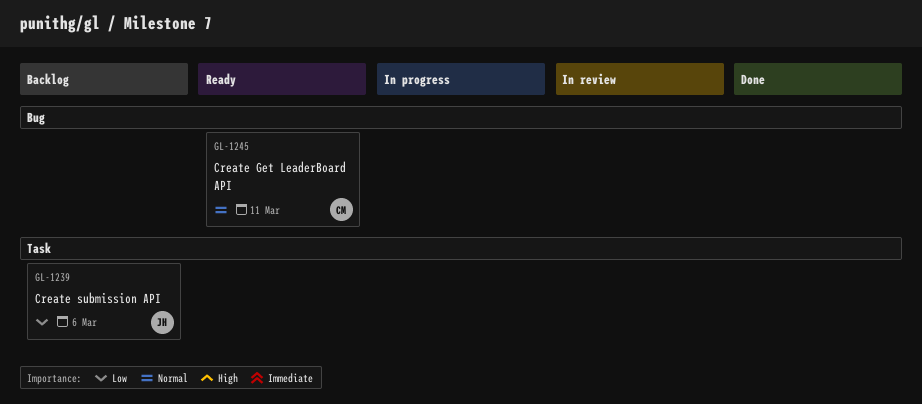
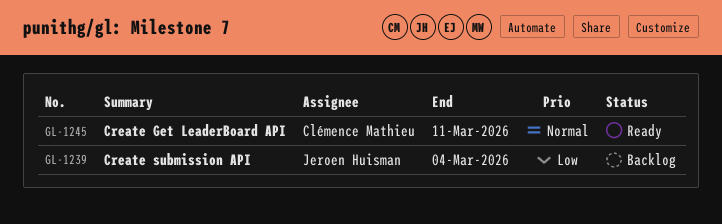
GL-1239, due: Mar 6 -> Mar 4

